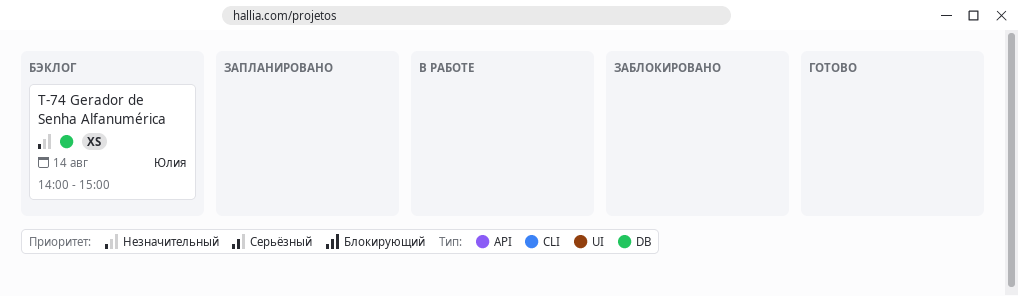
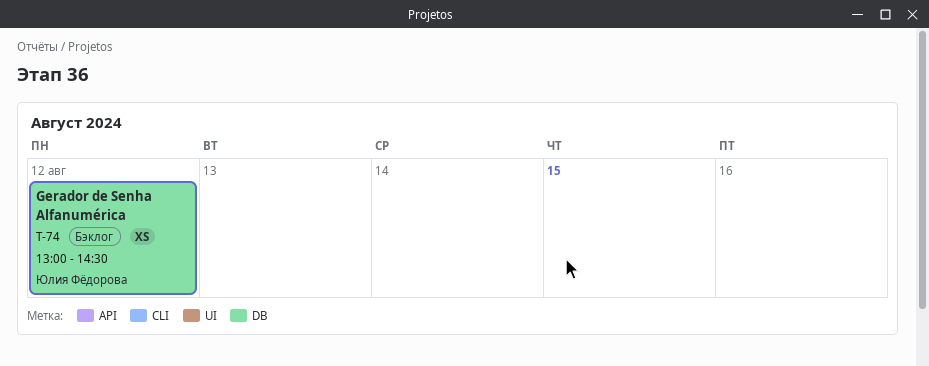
T-74, day: Aug 14 -> Aug 12
T-74, begins: 14:00 -> 13:00
T-74, ends: 15:00 -> 14:30

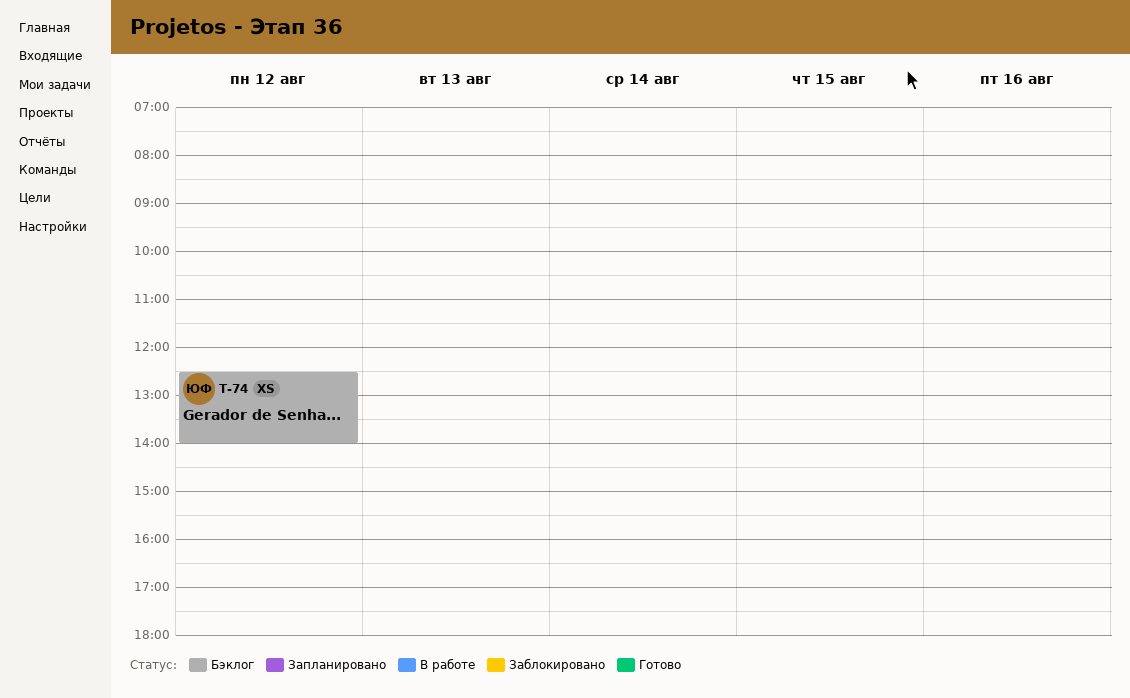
T-74, begins: 13:00 -> 12:30
T-74, ends: 14:30 -> 14:00

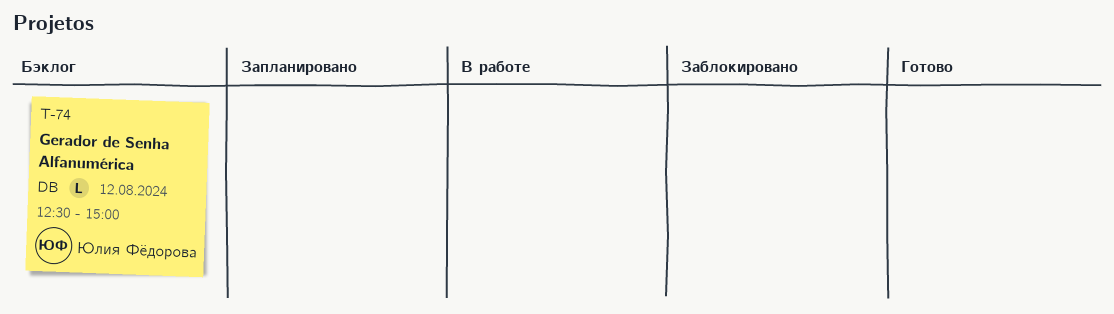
T-74, estimate: XS -> L
T-74, ends: 14:00 -> 15:00

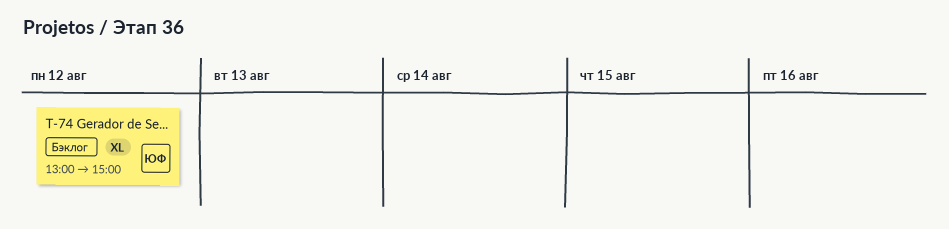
T-74, estimate: L -> XL
T-74, begins: 12:30 -> 13:00

